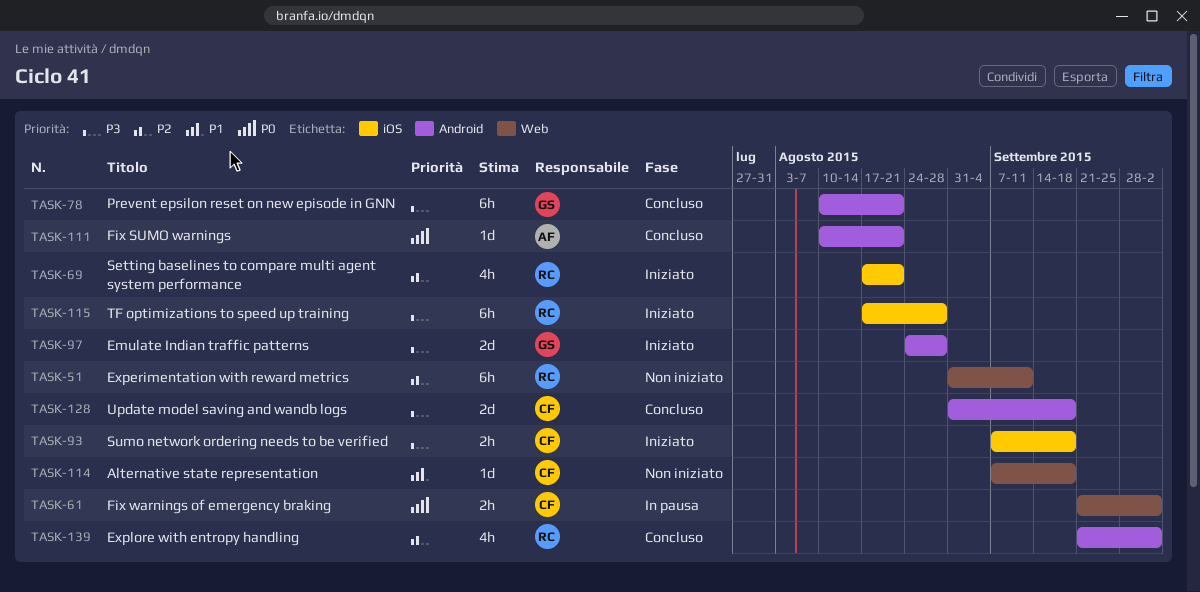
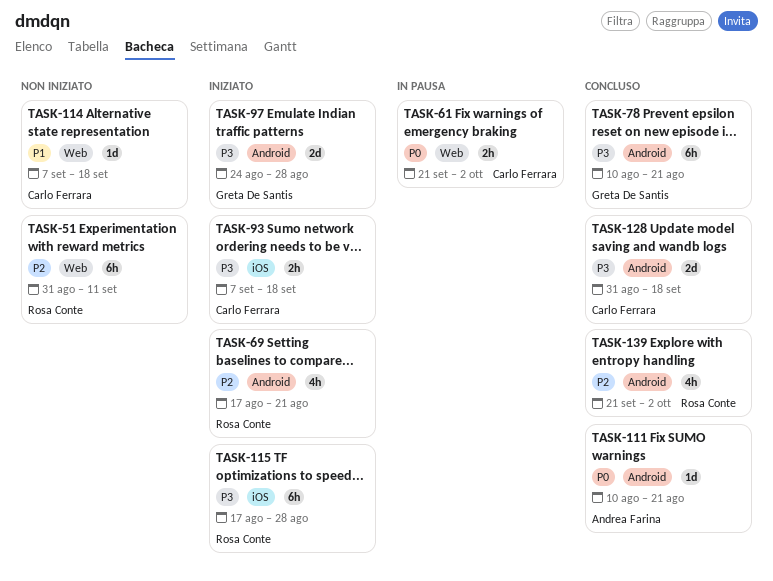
TASK-69, label: iOS -> Android

